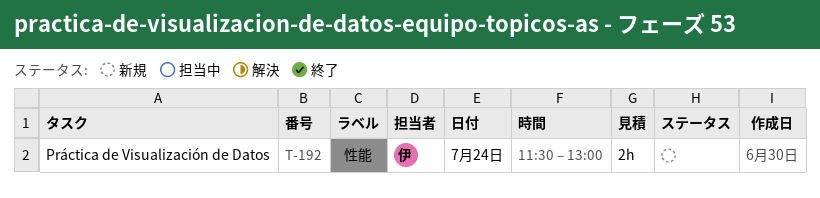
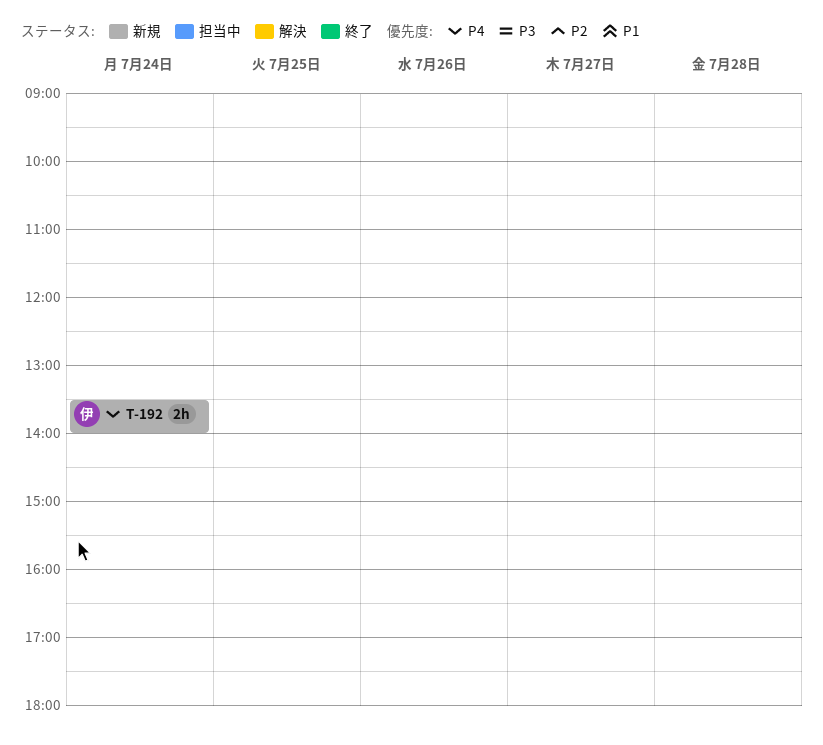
T-192, begins: 11:30 -> 13:30
T-192, ends: 13:00 -> 14:00

